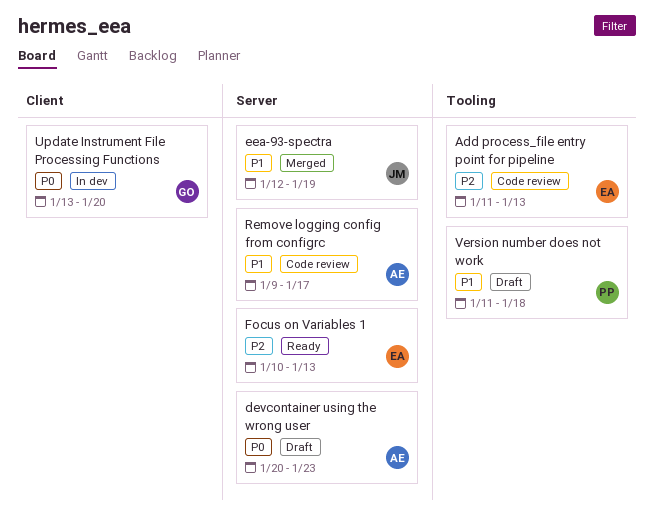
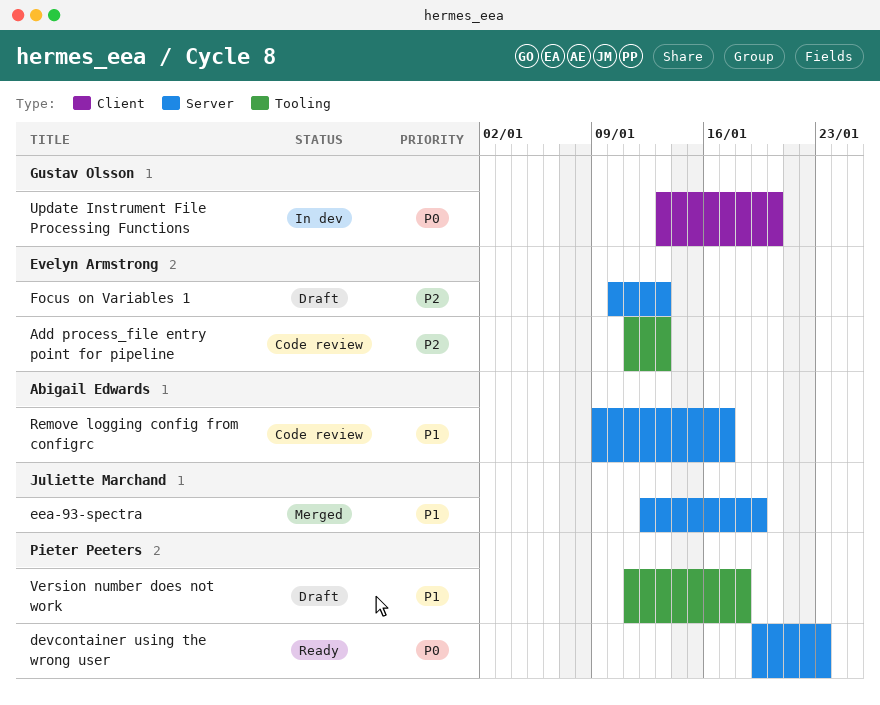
devcontainer using the wrong user, status: Draft -> Ready
devcontainer using the wrong user, owner: Abigail Edwards -> Pieter Peeters
devcontainer using the wrong user, start: Jan 20 -> Jan 19
Focus on Variables 1, status: Ready -> Draft

